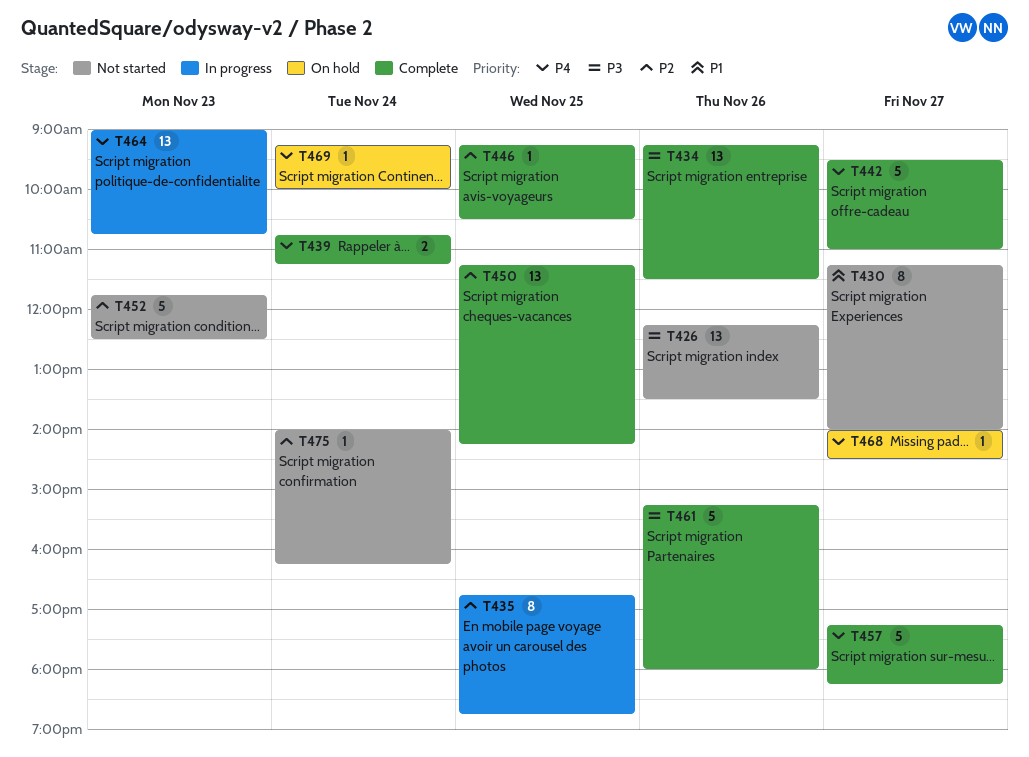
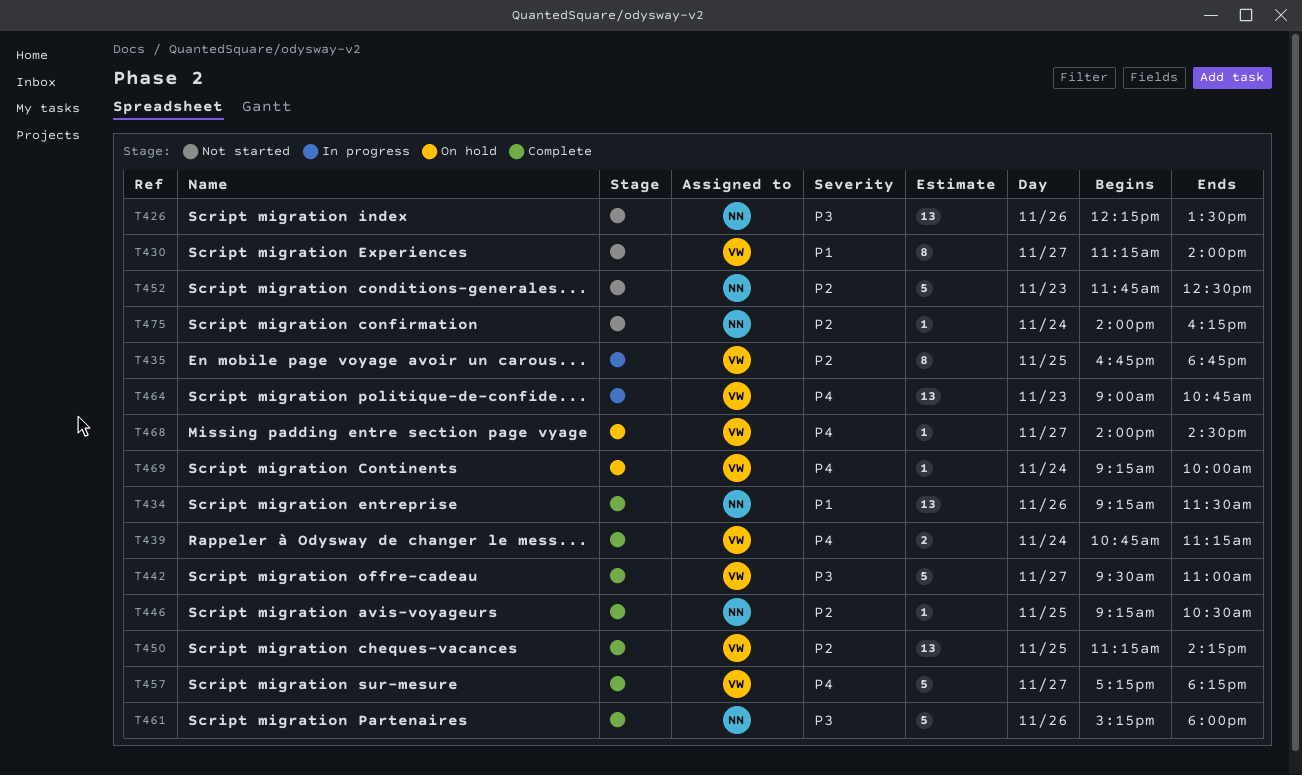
T434, priority: P3 -> P1
T442, priority: P4 -> P3

